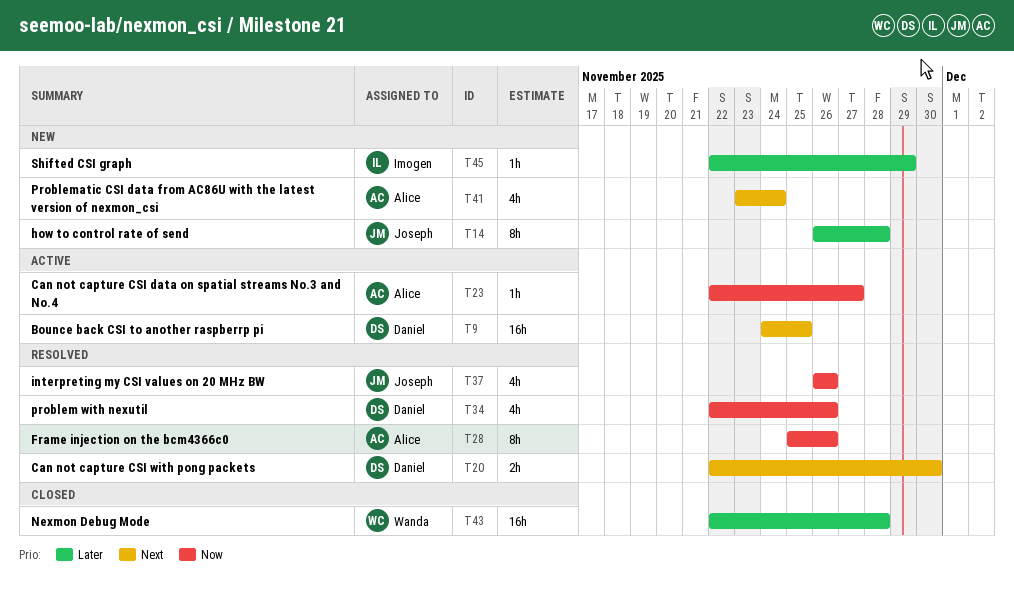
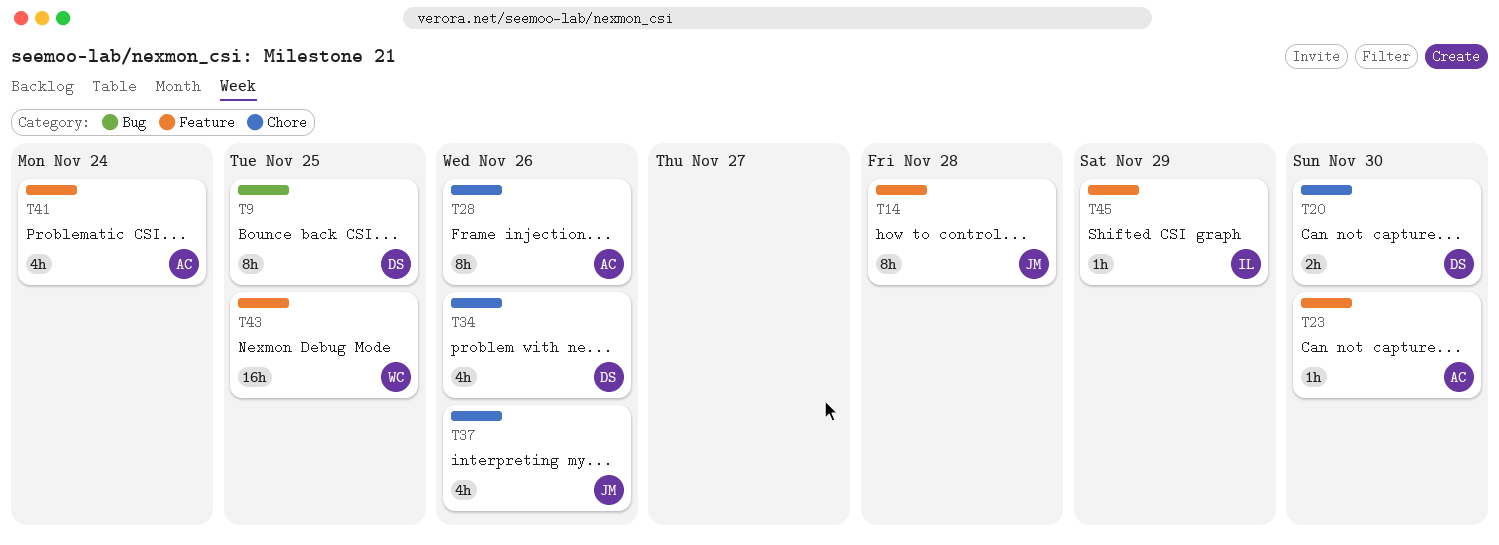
T9, estimate: 16h -> 8h
T23, due: Nov 27 -> Nov 30
T43, due: Nov 28 -> Nov 25

